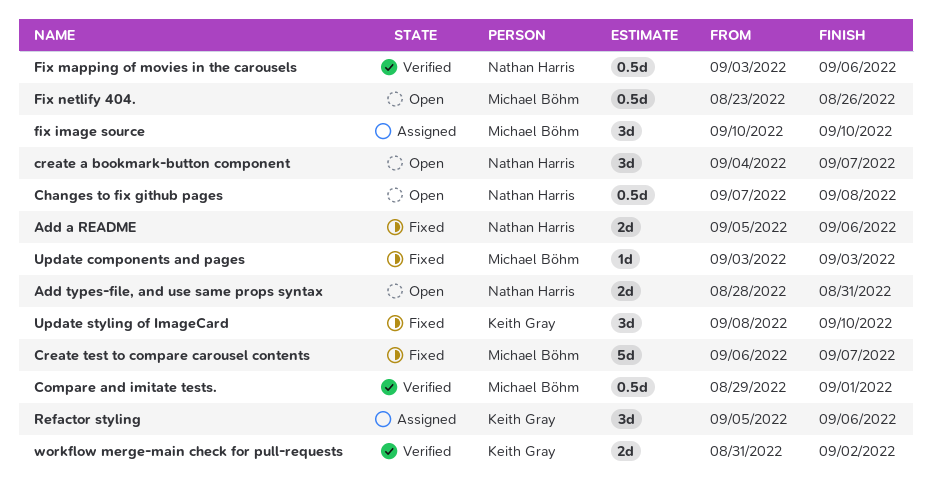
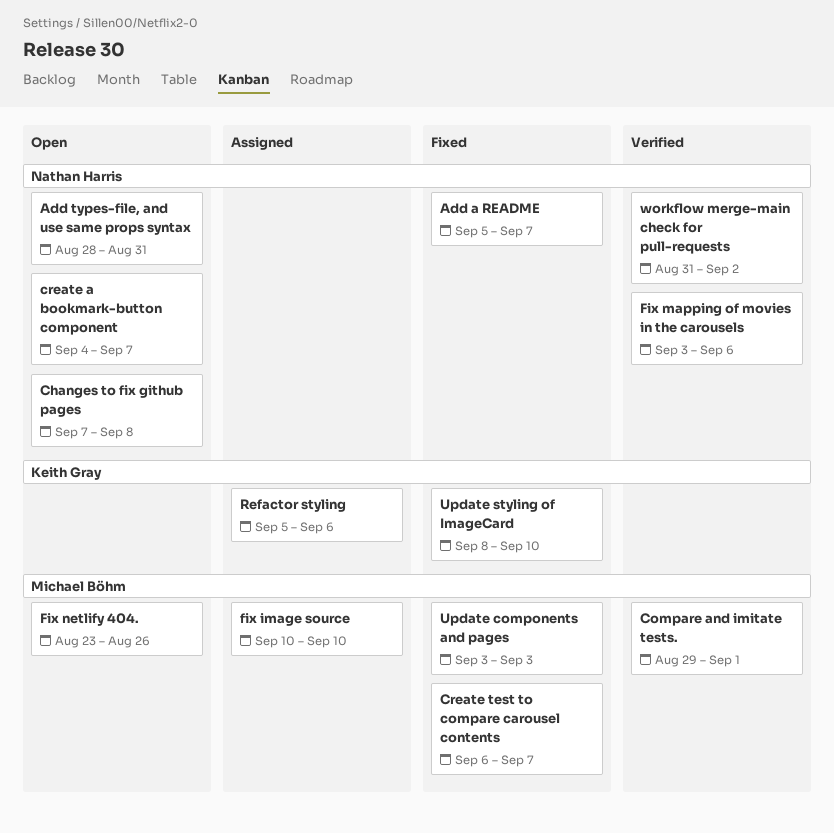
Add a README, due: Sep 6 -> Sep 7
workflow merge-main check for pull-requests, owner: Keith Gray -> Nathan Harris

